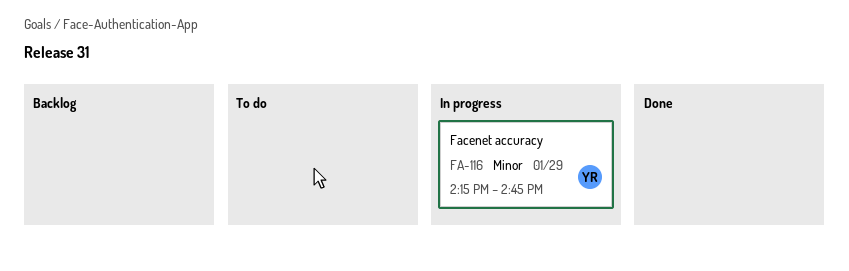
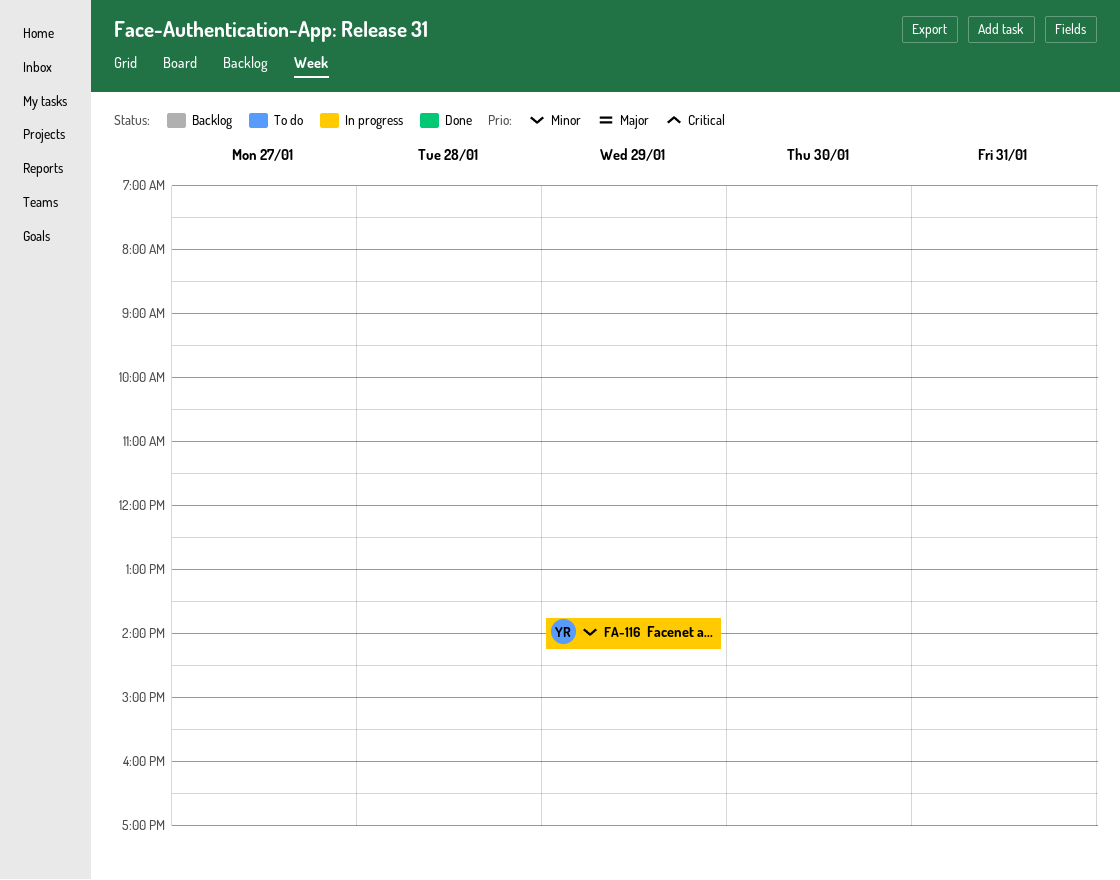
FA-116, begins: 14:15 -> 13:45
FA-116, ends: 14:45 -> 14:15

